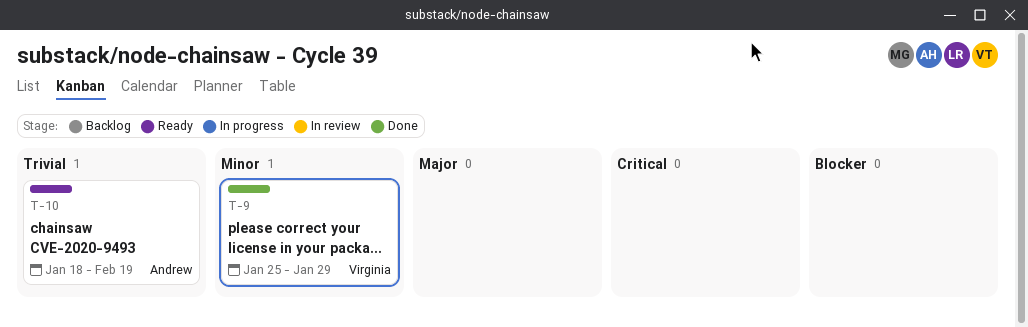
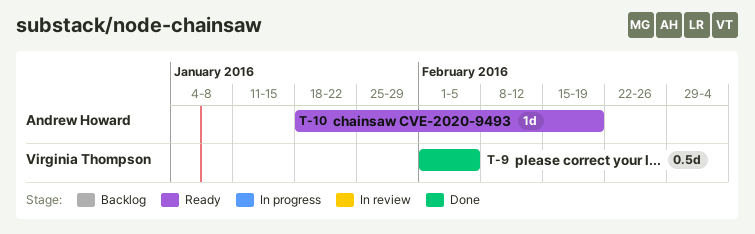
T-9, start: Jan 25 -> Feb 1
T-9, due: Jan 29 -> Feb 5

